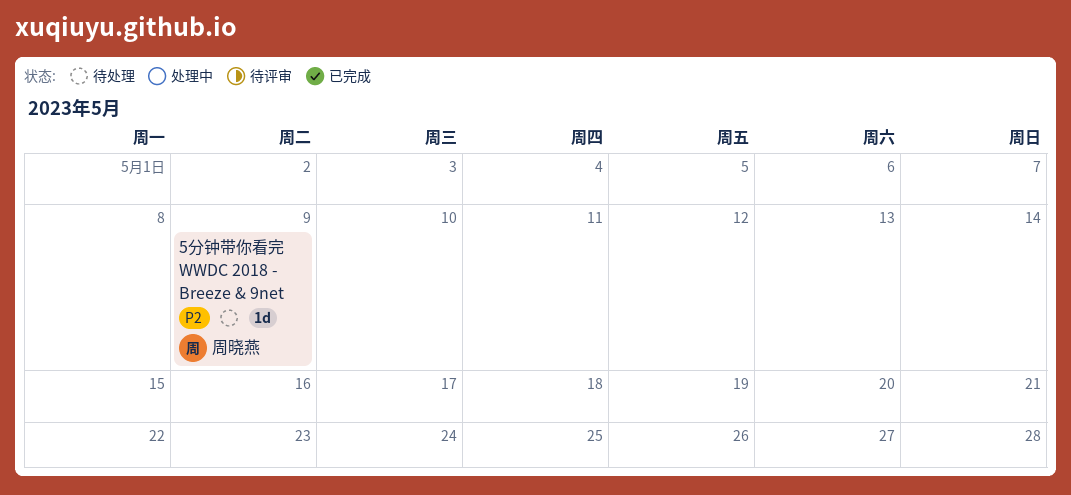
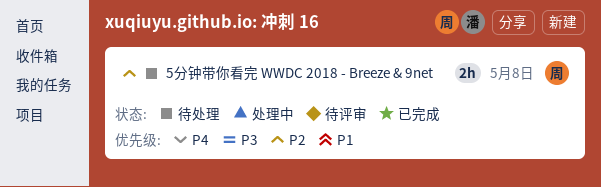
5分钟带你看完 WWDC 2018 - Breeze & 9net, estimate: 1d -> 2h
5分钟带你看完 WWDC 2018 - Breeze & 9net, due: May 9 -> May 8

